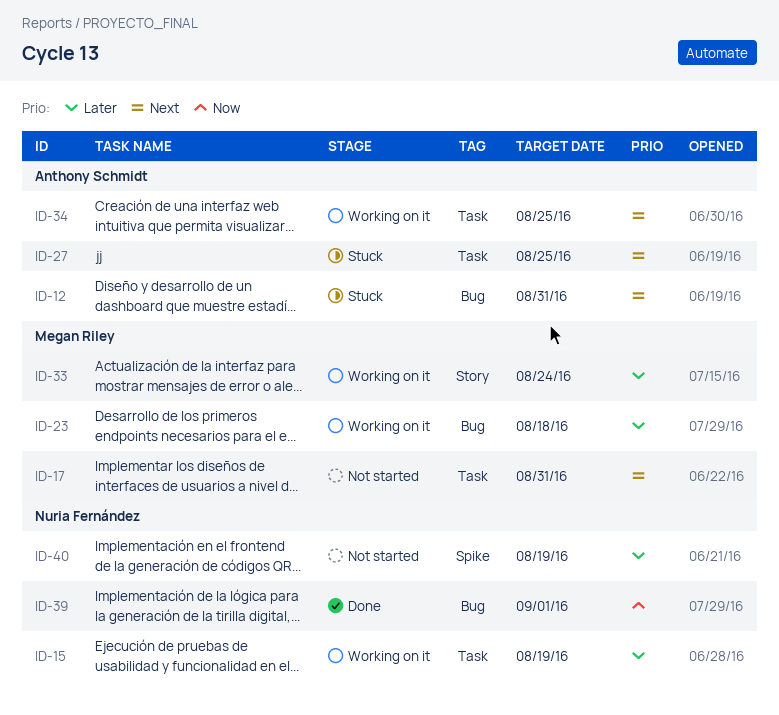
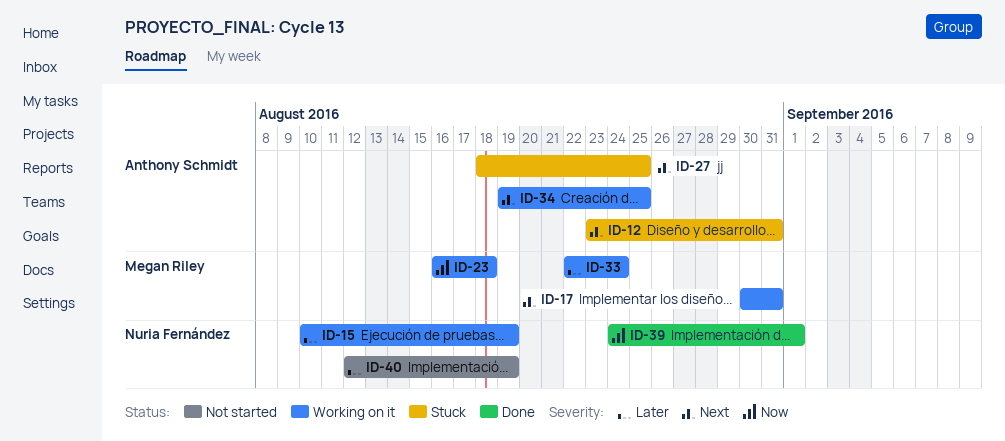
ID-17, status: Not started -> Working on it
ID-23, priority: Later -> Now

